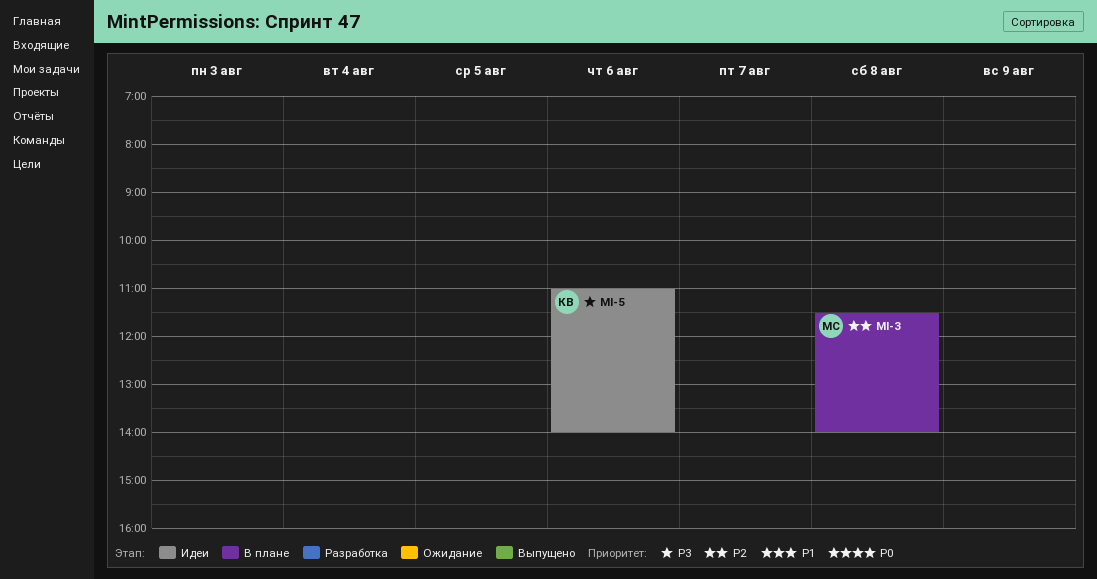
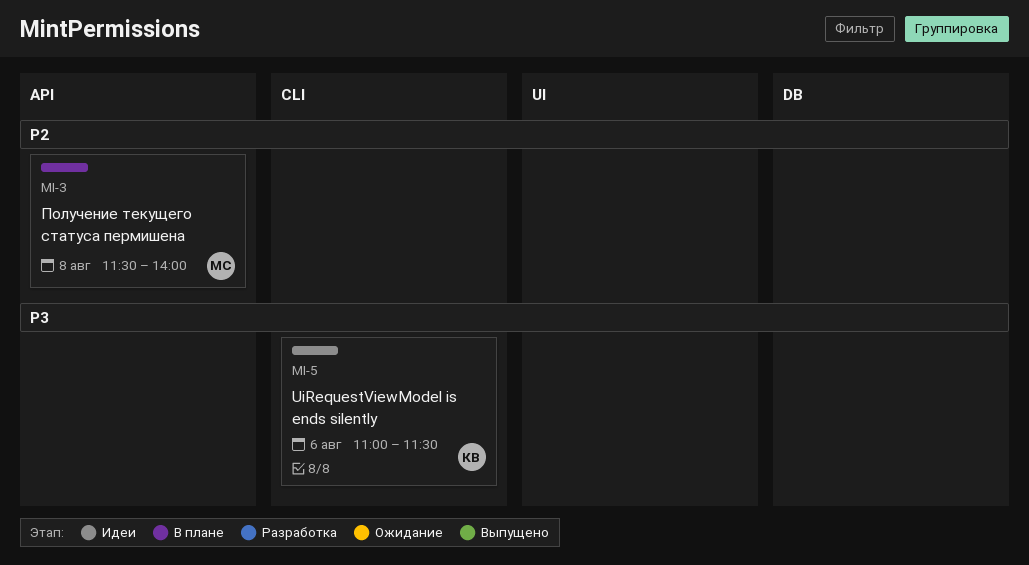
MI-5, ends: 14:00 -> 11:30

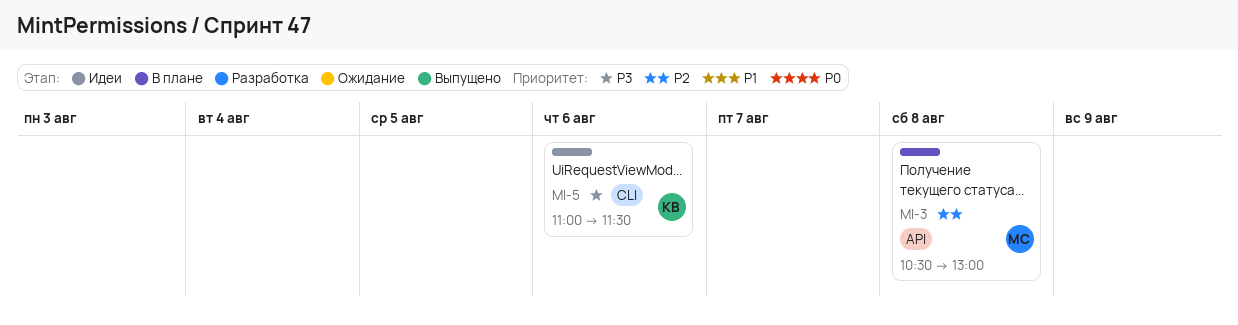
MI-3, begins: 11:30 -> 10:30
MI-3, ends: 14:00 -> 13:00

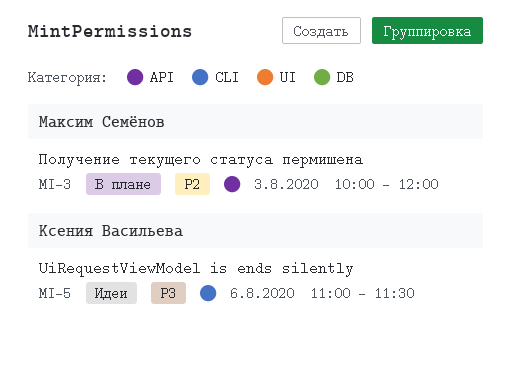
MI-3, day: Aug 8 -> Aug 3
MI-3, begins: 10:30 -> 10:00
MI-3, ends: 13:00 -> 12:00

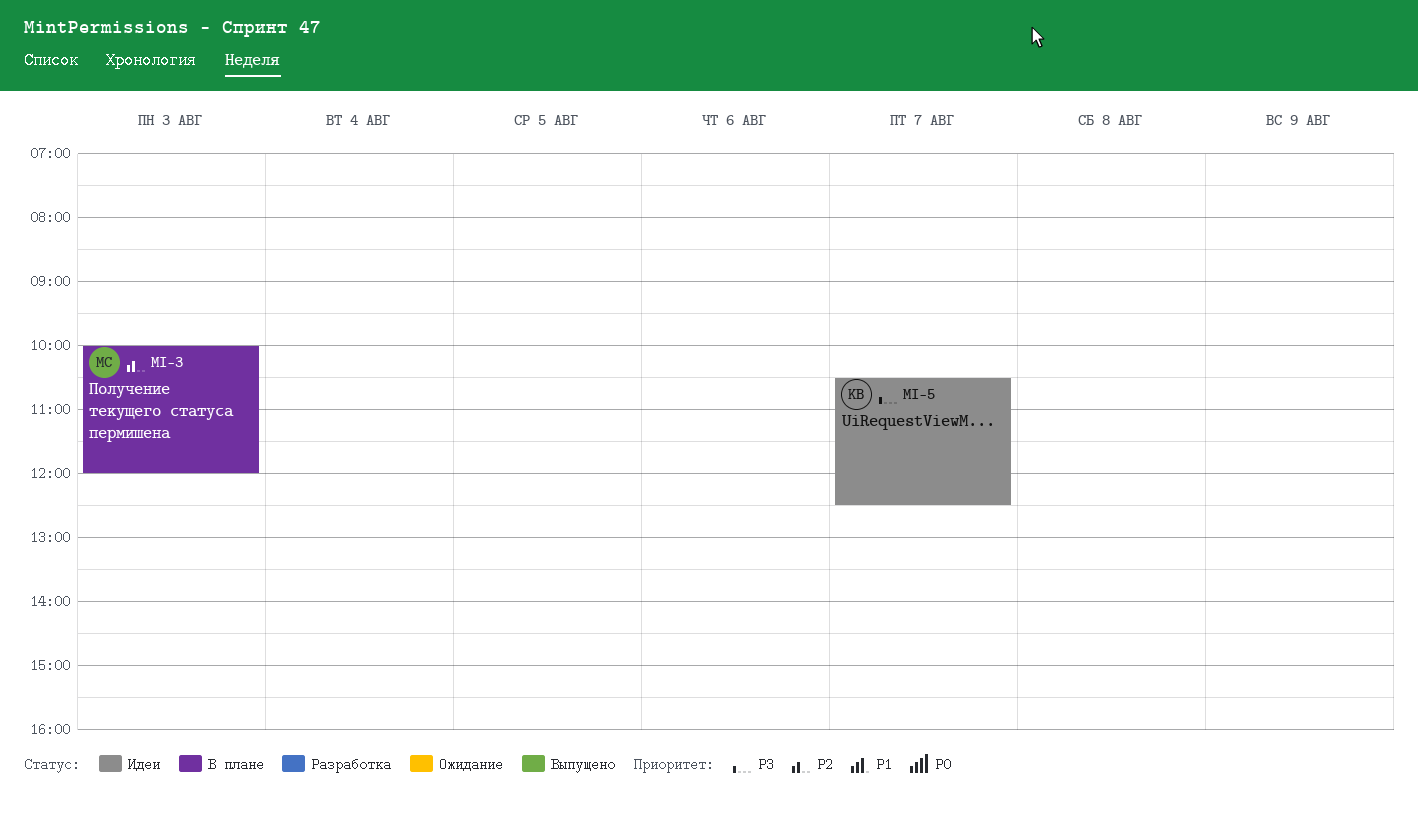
MI-5, day: Aug 6 -> Aug 7
MI-5, begins: 11:00 -> 10:30
MI-5, ends: 11:30 -> 12:30

